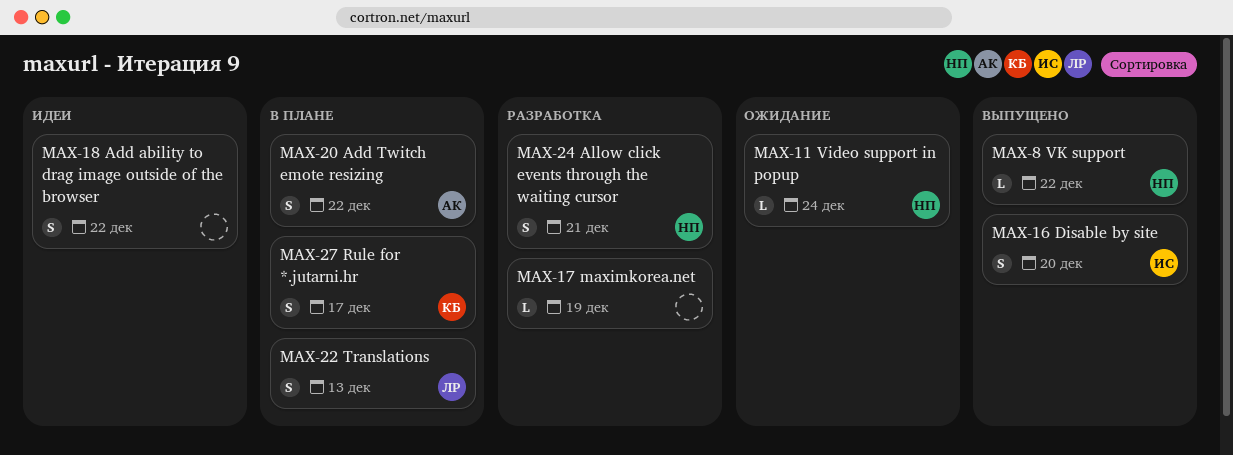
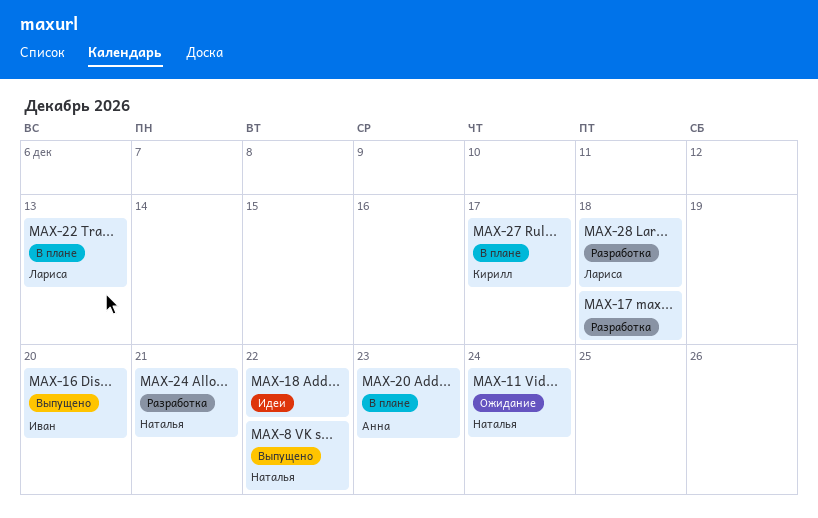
MAX-17, due: Dec 19 -> Dec 18
MAX-20, due: Dec 22 -> Dec 23
MAX-28: none -> present

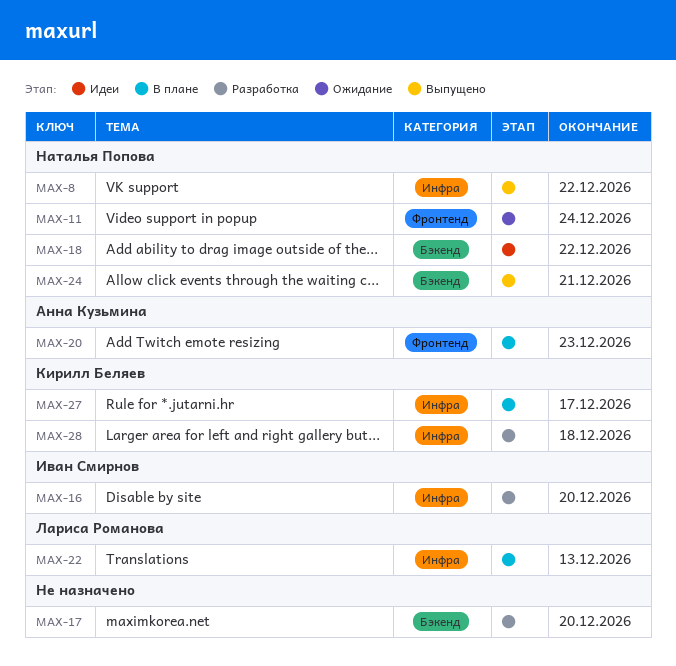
MAX-16, status: Выпущено -> Разработка
MAX-17, due: Dec 18 -> Dec 20
MAX-18, owner: none -> Наталья Попова
MAX-24, status: Разработка -> Выпущено
MAX-28, owner: Лариса Романова -> Кирилл Беляев

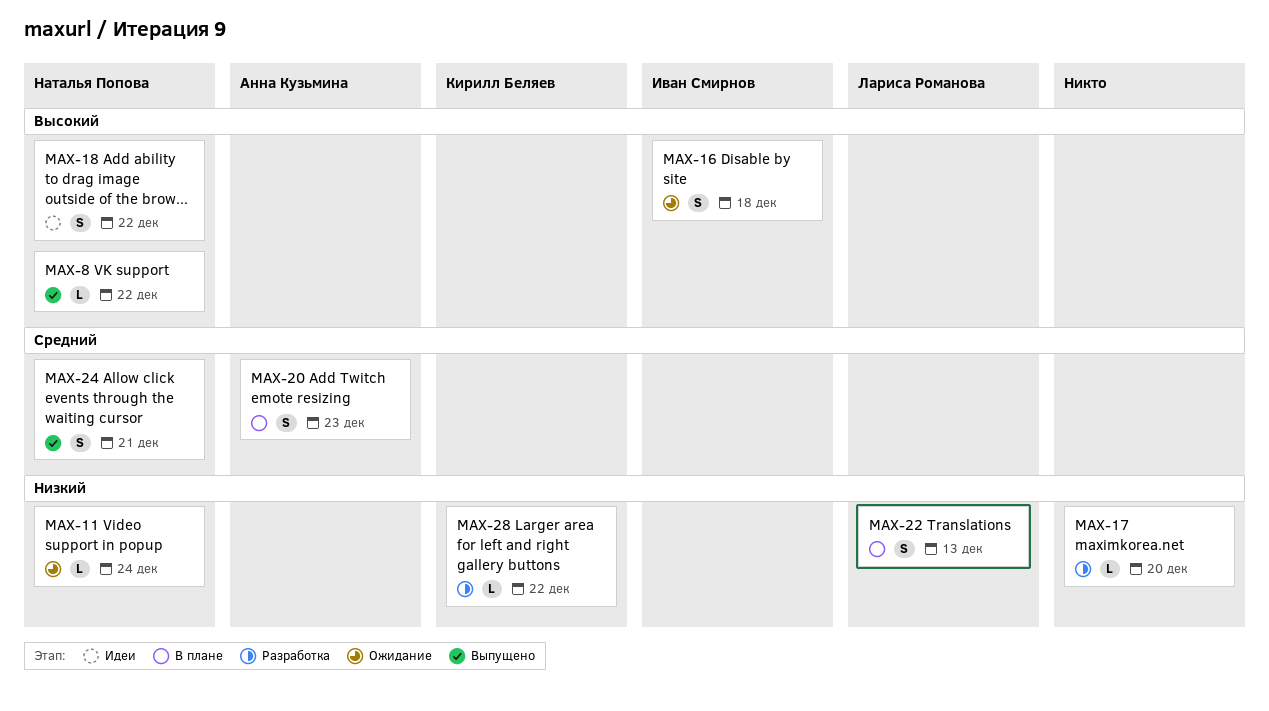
MAX-16, status: Разработка -> Ожидание
MAX-16, due: Dec 20 -> Dec 18
MAX-27: present -> none
MAX-28, due: Dec 18 -> Dec 22

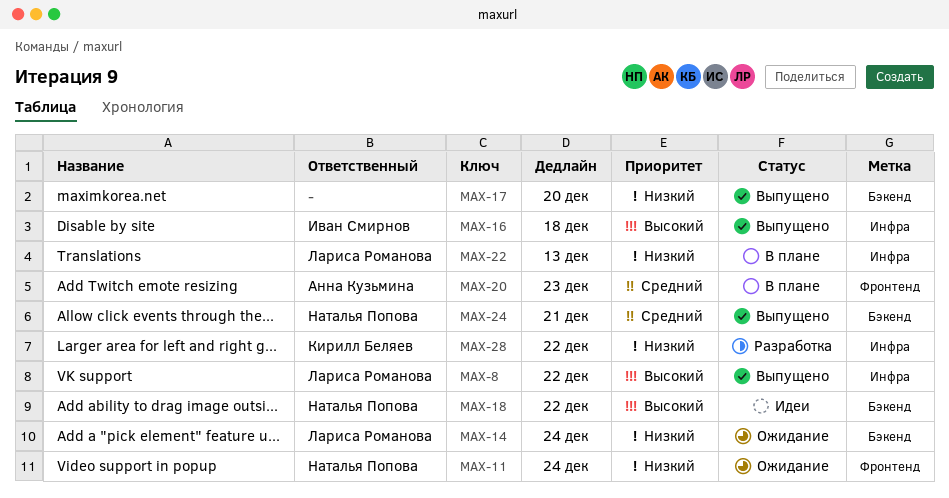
MAX-8, owner: Наталья Попова -> Лариса Романова
MAX-14: none -> present
MAX-16, status: Ожидание -> Выпущено
MAX-17, status: Разработка -> Выпущено

